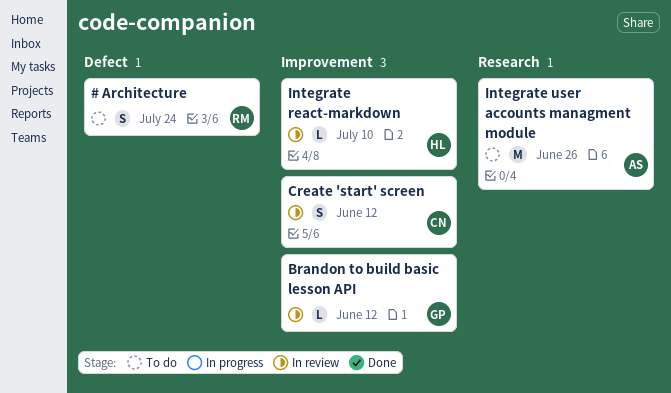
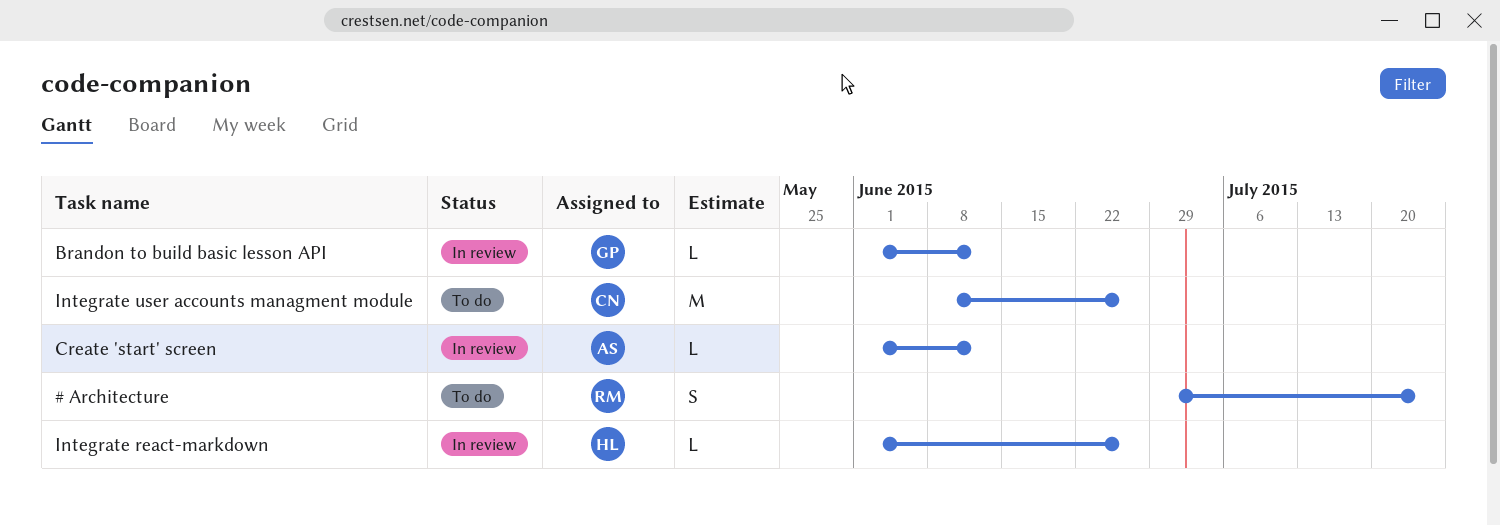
Create 'start' screen, owner: CN -> AS
Create 'start' screen, estimate: S -> L
Integrate react-markdown, due: Jul 10 -> Jun 26
Integrate user accounts managment module, owner: AS -> CN

